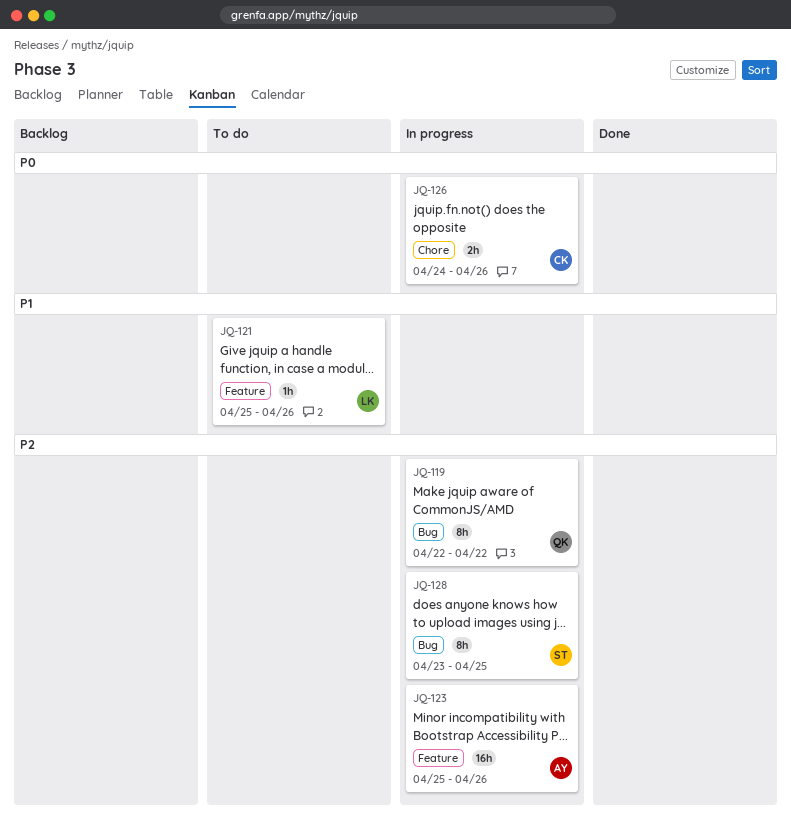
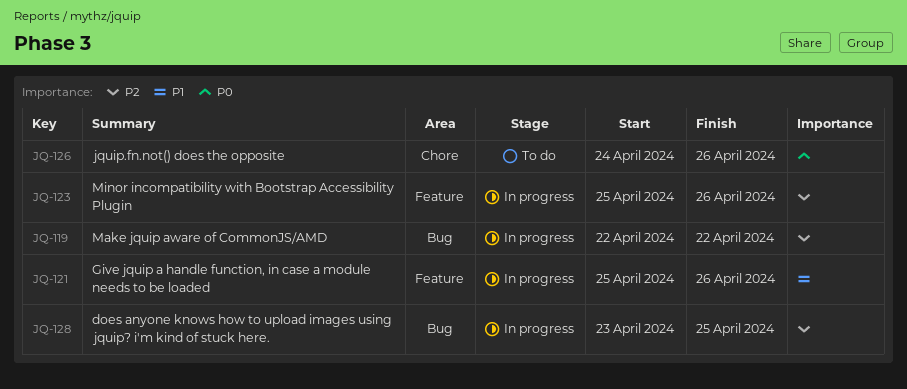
JQ-121, status: To do -> In progress
JQ-126, status: In progress -> To do

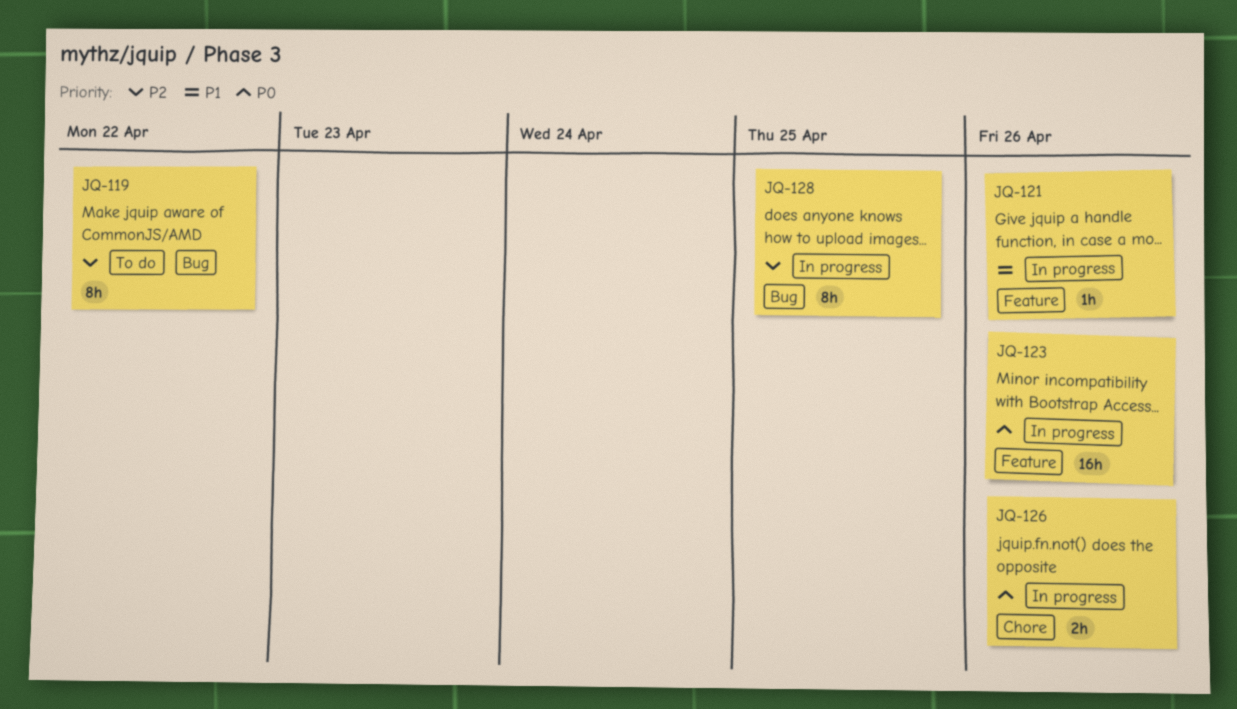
JQ-119, status: In progress -> To do
JQ-123, priority: P2 -> P0
JQ-126, status: To do -> In progress

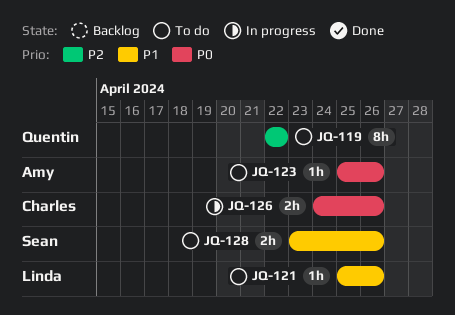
JQ-121, status: In progress -> To do
JQ-123, status: In progress -> To do
JQ-123, estimate: 16h -> 1h
JQ-128, status: In progress -> To do
JQ-128, priority: P2 -> P1
JQ-128, estimate: 8h -> 2h
JQ-128, due: Apr 25 -> Apr 26

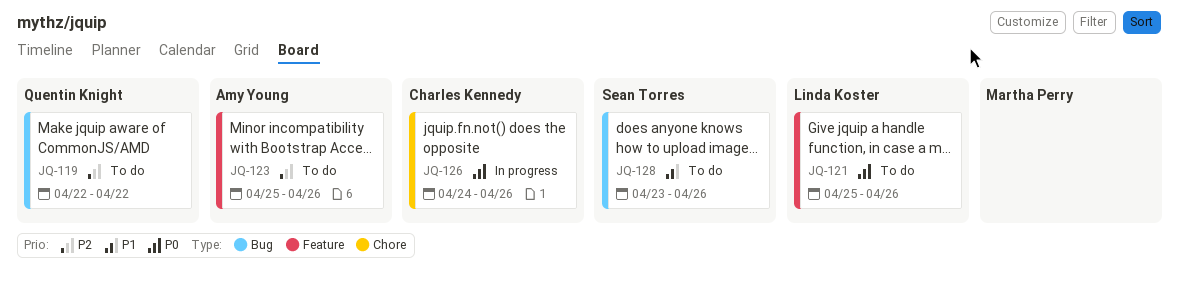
JQ-121, priority: P1 -> P0
JQ-123, priority: P0 -> P2

